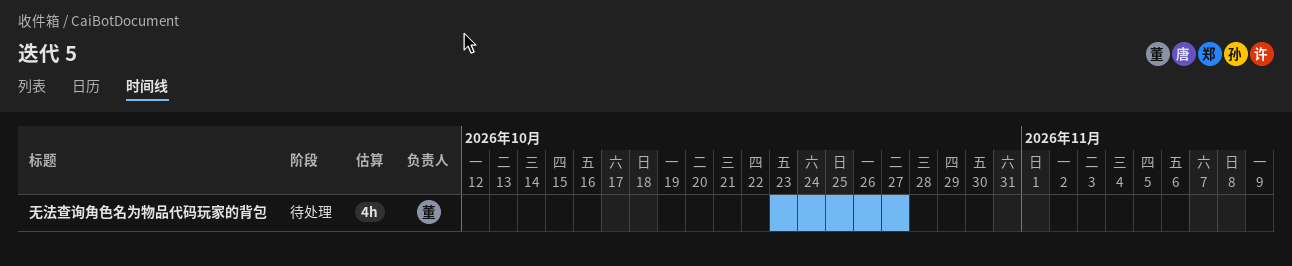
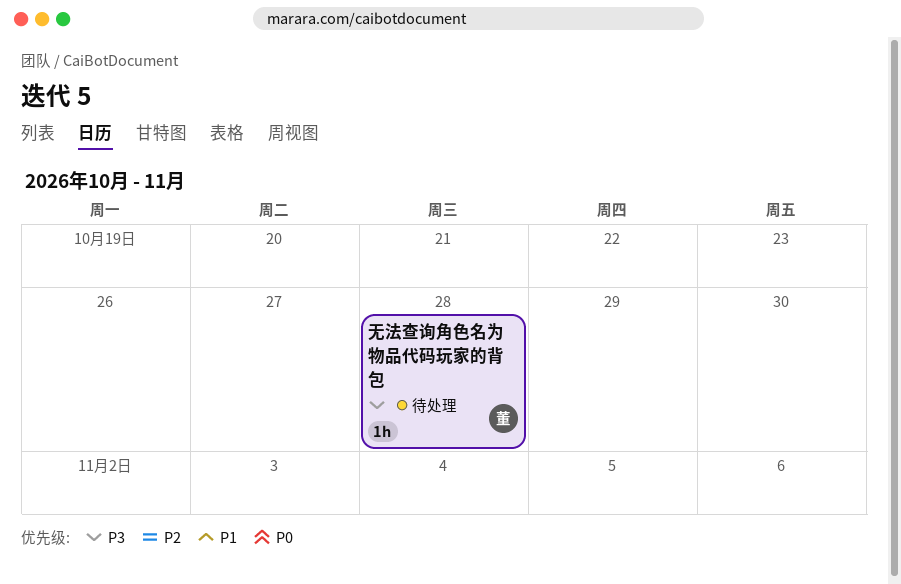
无法查询角色名为物品代码玩家的背包, estimate: 4h -> 1h
无法查询角色名为物品代码玩家的背包, due: Oct 27 -> Oct 28

